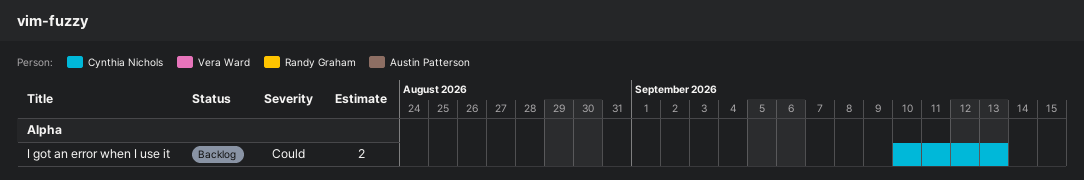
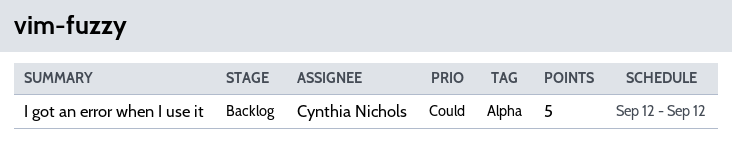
I got an error when I use it, estimate: 2 -> 5
I got an error when I use it, start: Sep 10 -> Sep 12
I got an error when I use it, due: Sep 13 -> Sep 12

